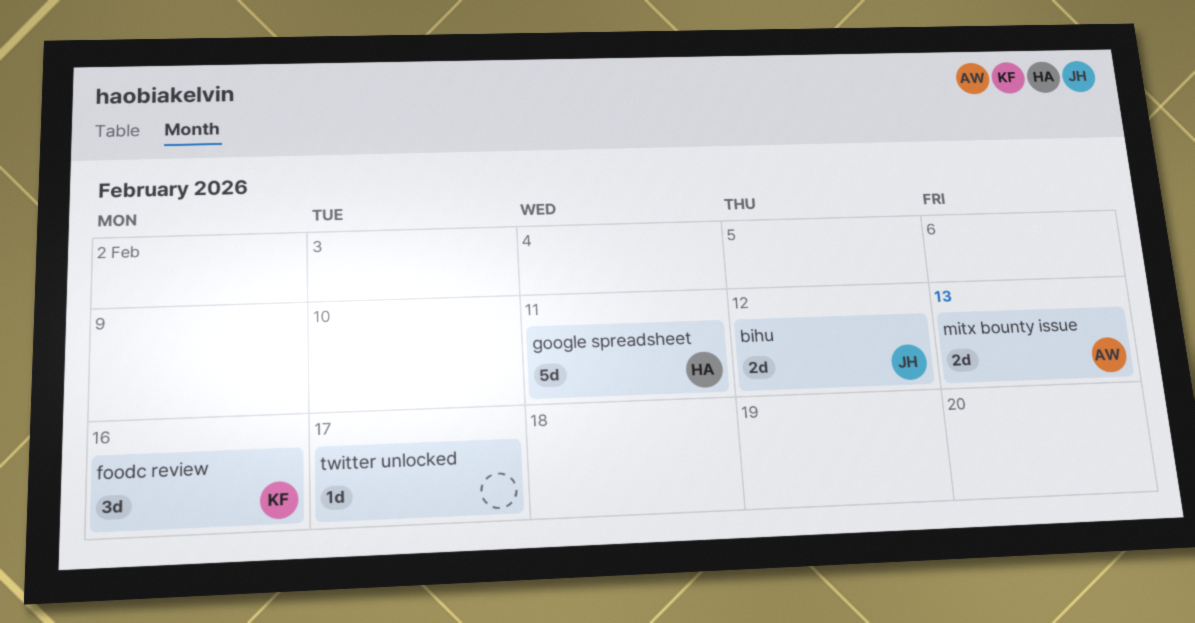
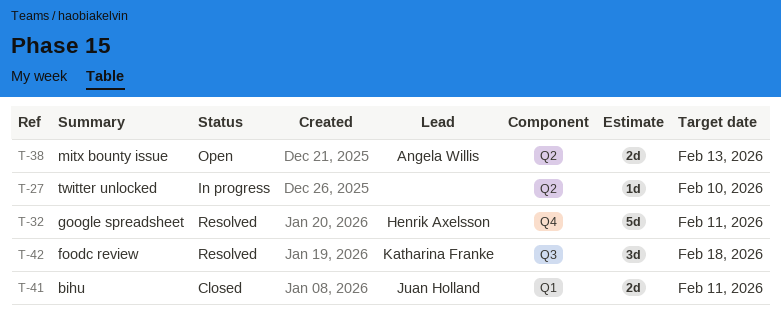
bihu, due: Feb 12 -> Feb 11
foodc review, due: Feb 16 -> Feb 18
twitter unlocked, due: Feb 17 -> Feb 10

